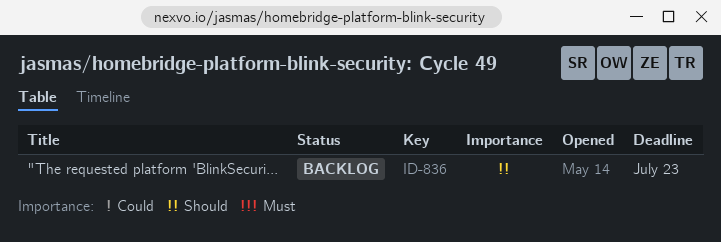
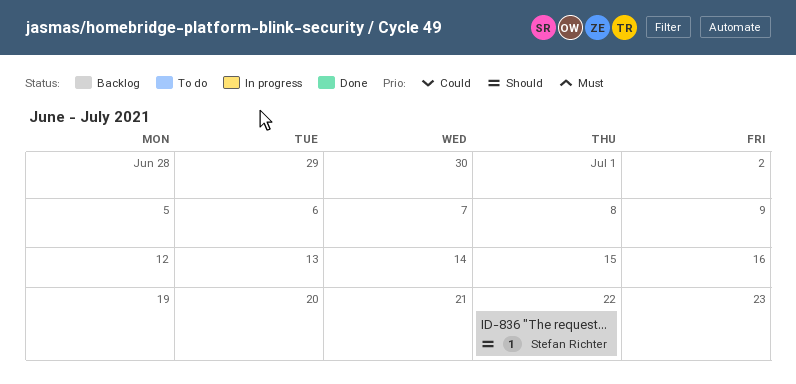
ID-836, due: Jul 23 -> Jul 22

